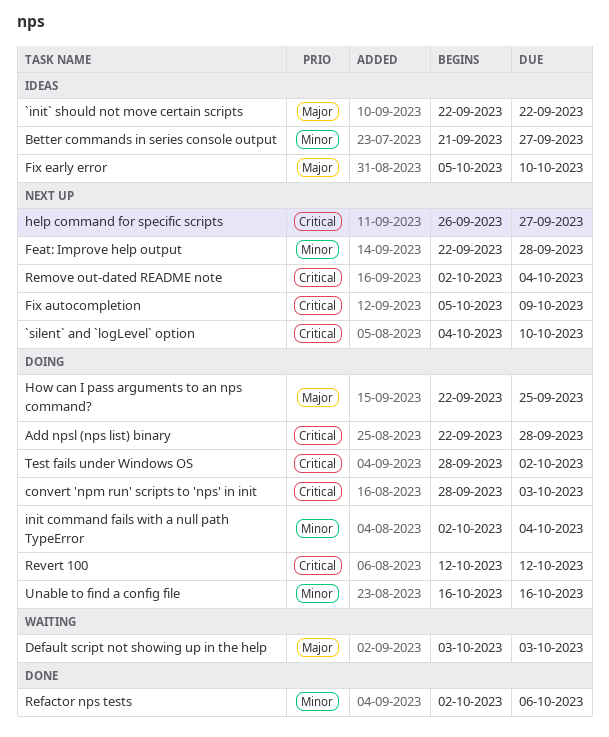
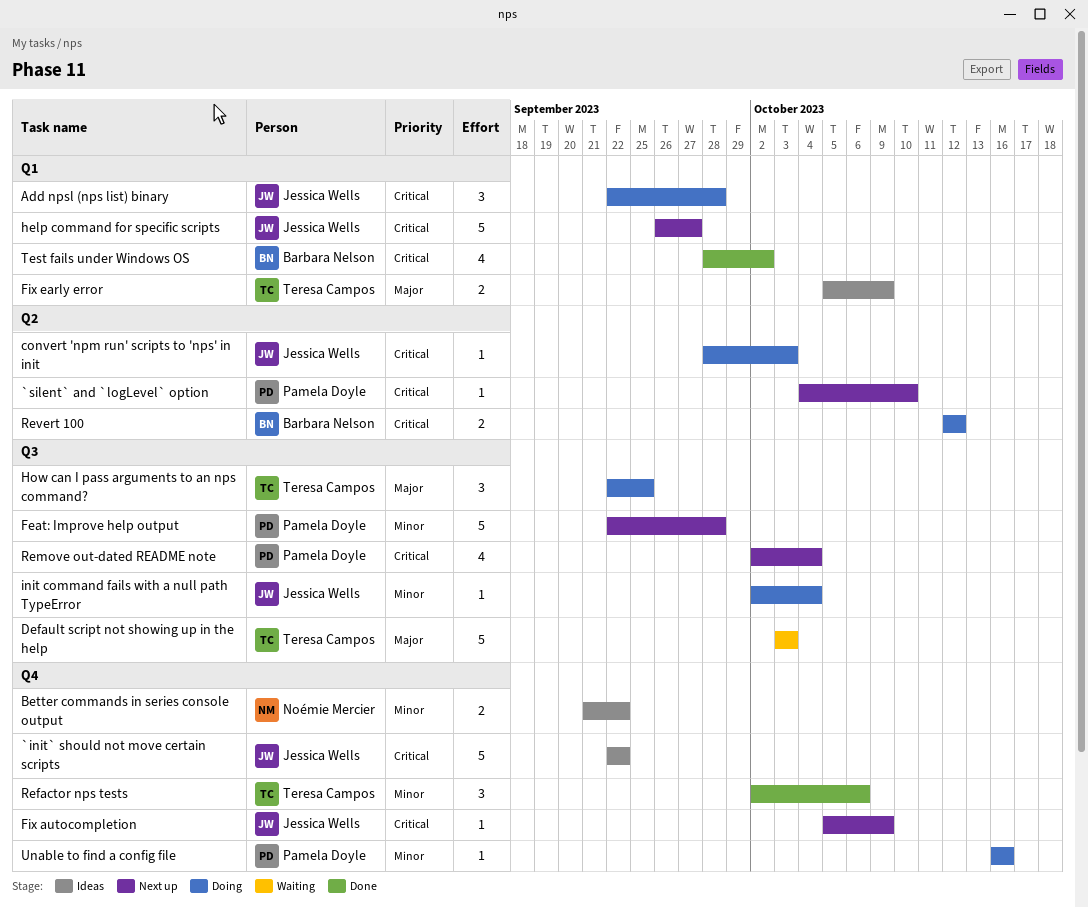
`init` should not move certain scripts, priority: Major -> Critical
Better commands in series console output, due: Sep 27 -> Sep 22
Fix early error, due: Oct 10 -> Oct 9
Test fails under Windows OS, status: Doing -> Done

